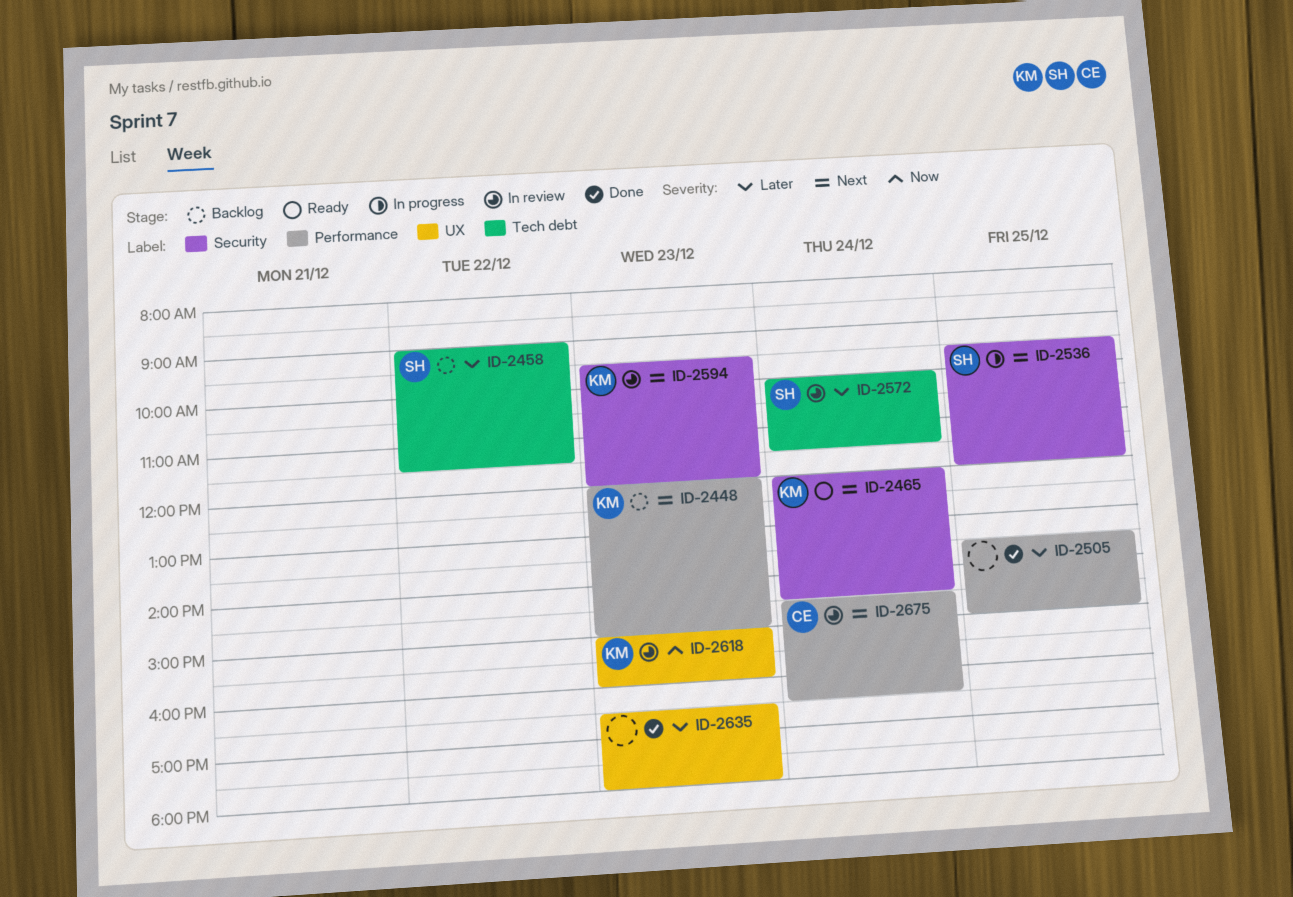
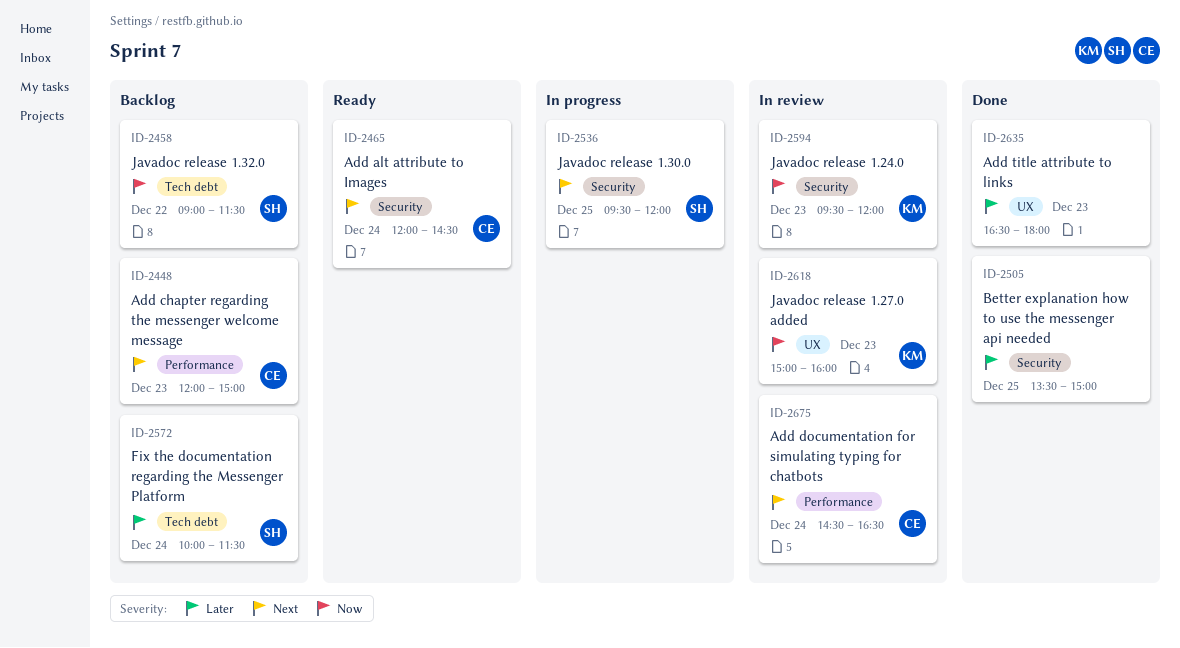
ID-2448, owner: KM -> CE
ID-2458, priority: Later -> Now
ID-2465, owner: KM -> CE
ID-2505, label: Performance -> Security
ID-2572, status: In review -> Backlog
ID-2594, priority: Next -> Now

